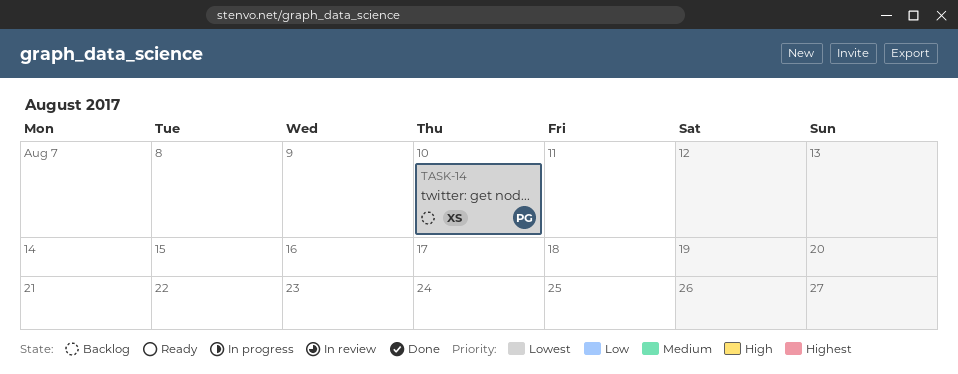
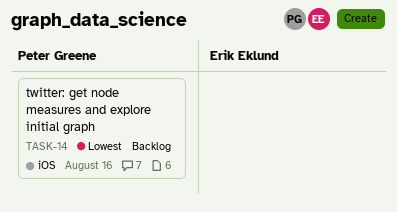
TASK-14, due: Aug 10 -> Aug 16

